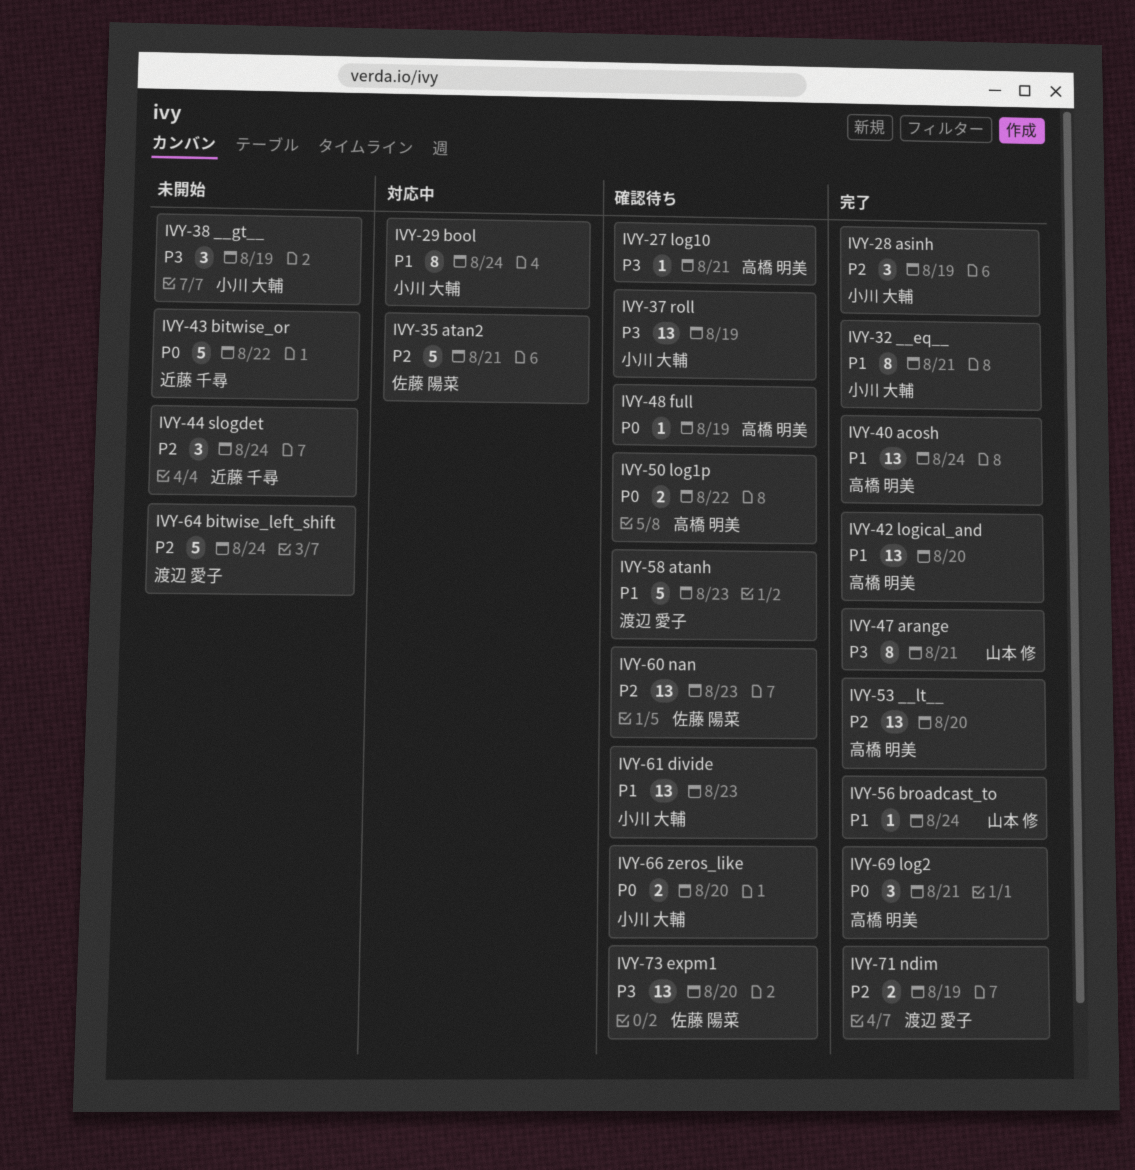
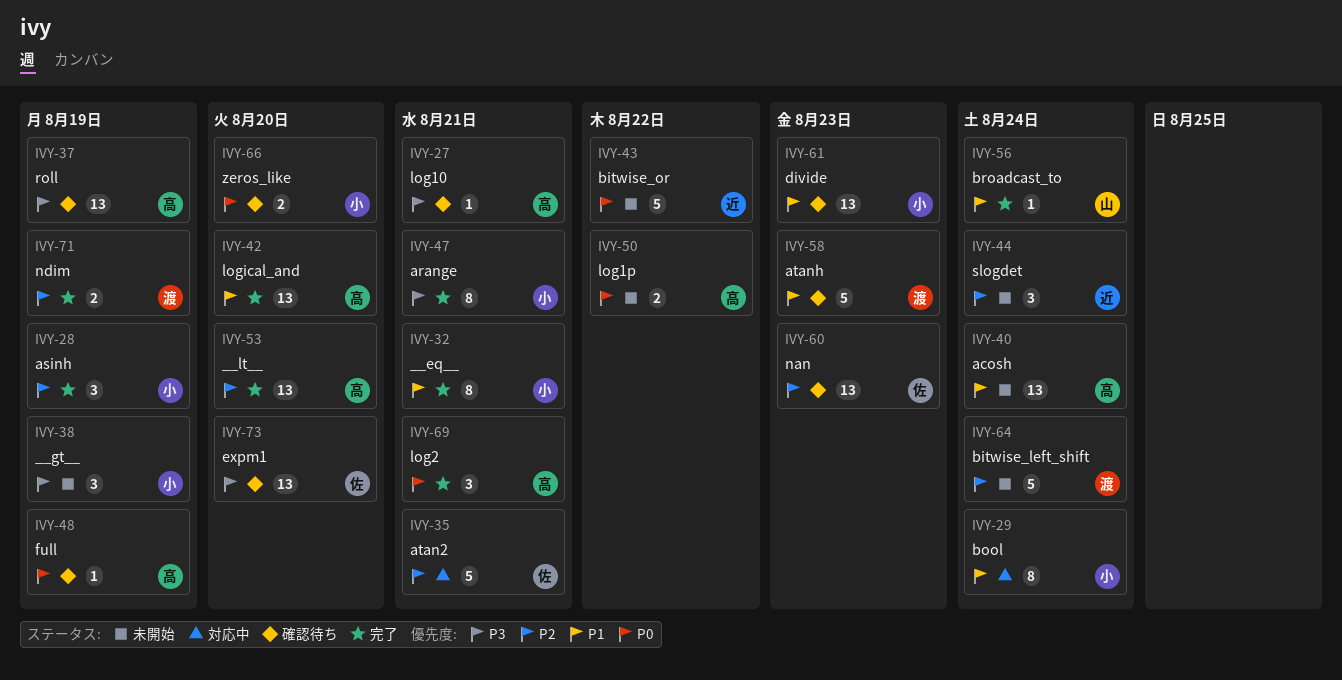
IVY-37, owner: 小川 大輔 -> 高橋 明美
IVY-40, status: 完了 -> 未開始
IVY-47, owner: 山本 修 -> 小川 大輔
IVY-50, status: 確認待ち -> 未開始

